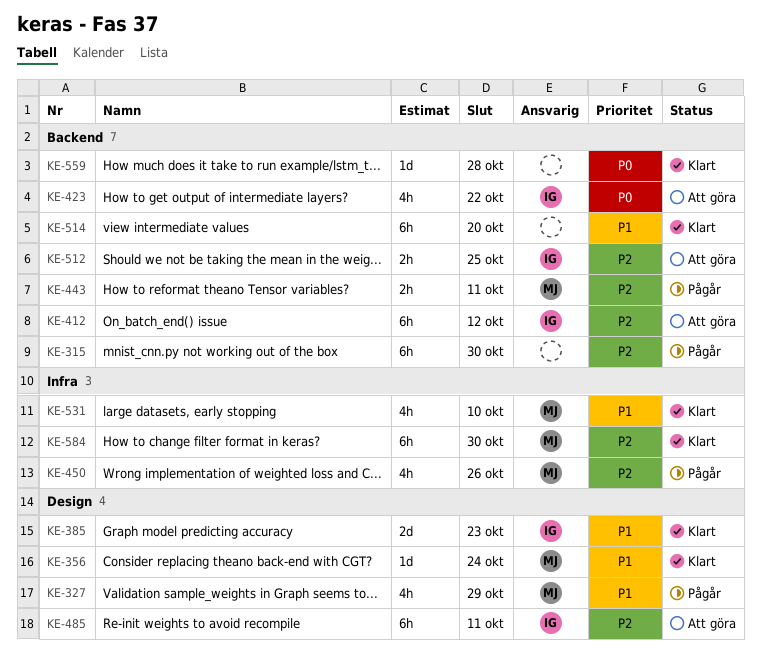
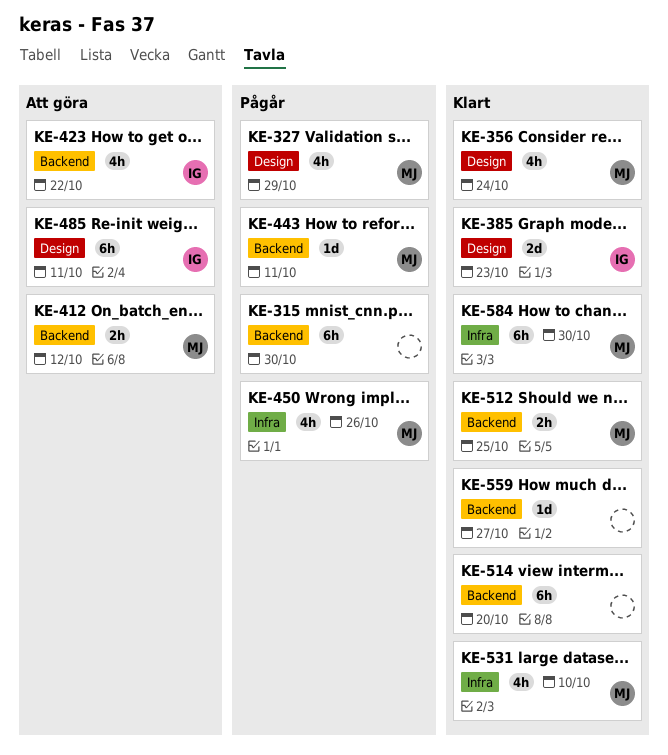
KE-356, estimate: 1d -> 4h
KE-412, owner: IG -> MJ
KE-412, estimate: 6h -> 2h
KE-443, estimate: 2h -> 1d
KE-512, status: Att göra -> Klart
KE-512, owner: IG -> MJ
KE-559, due: Oct 28 -> Oct 27

